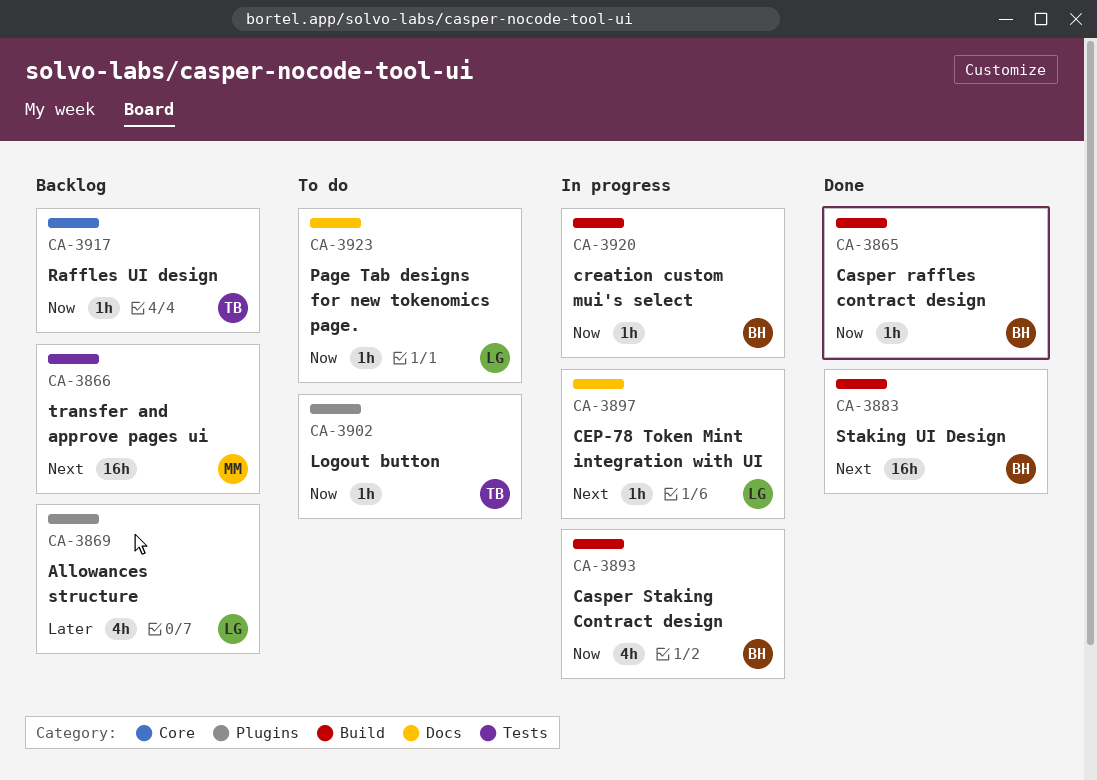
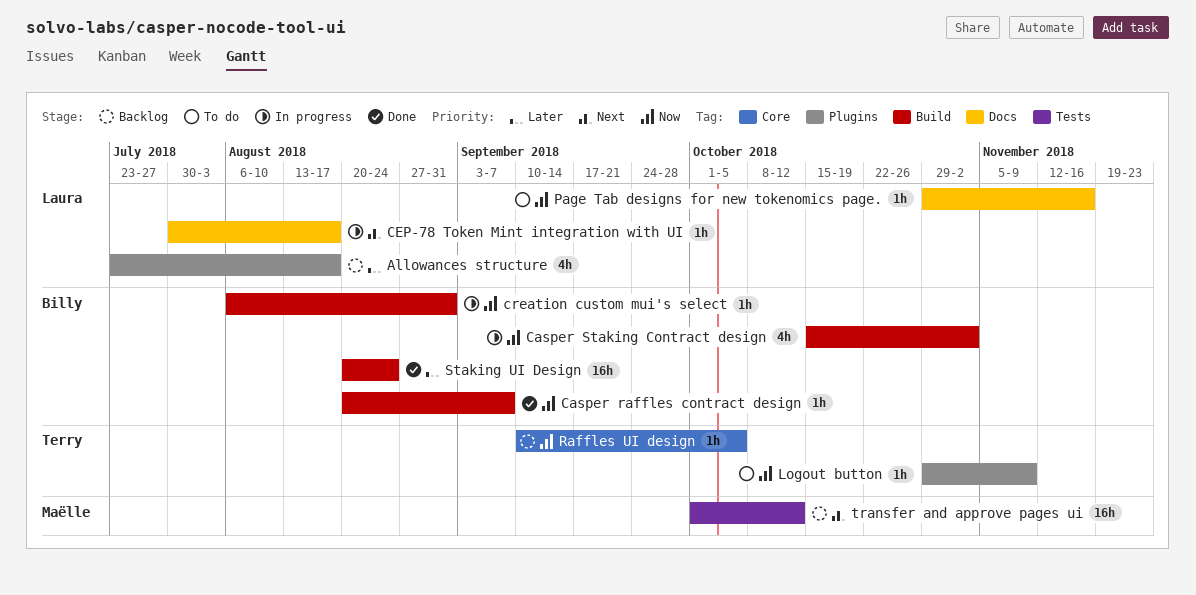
Staking UI Design, priority: Next -> Later

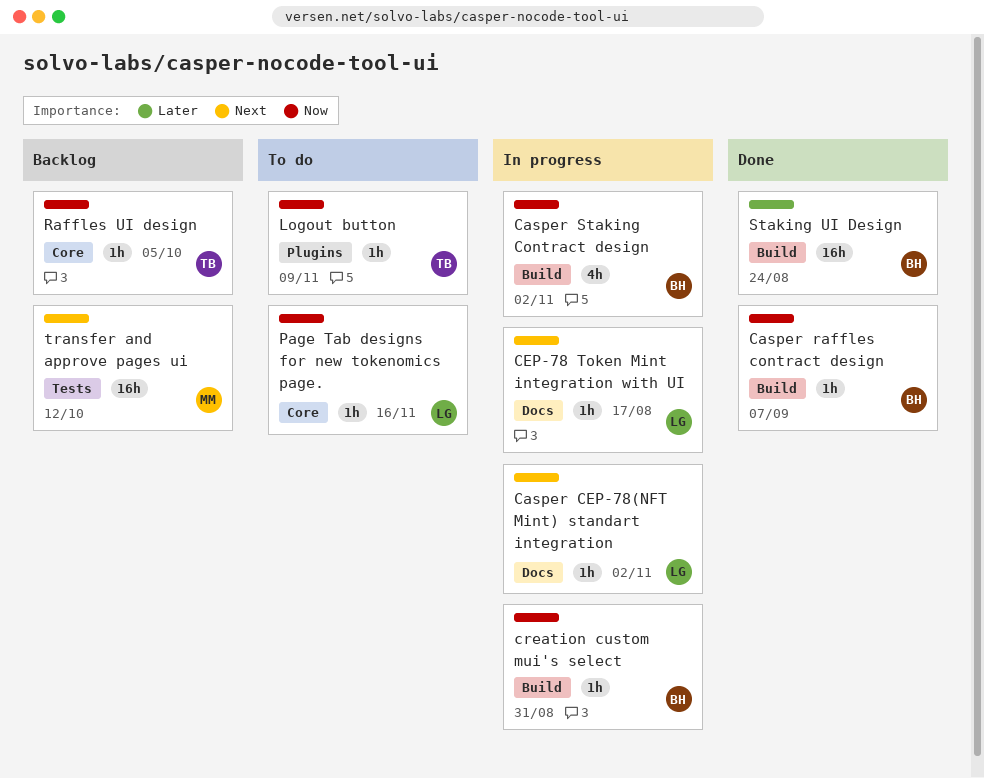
Allowances structure: present -> none
Casper CEP-78(NFT Mint) standart integration: none -> present
Page Tab designs for new tokenomics page., label: Docs -> Core

